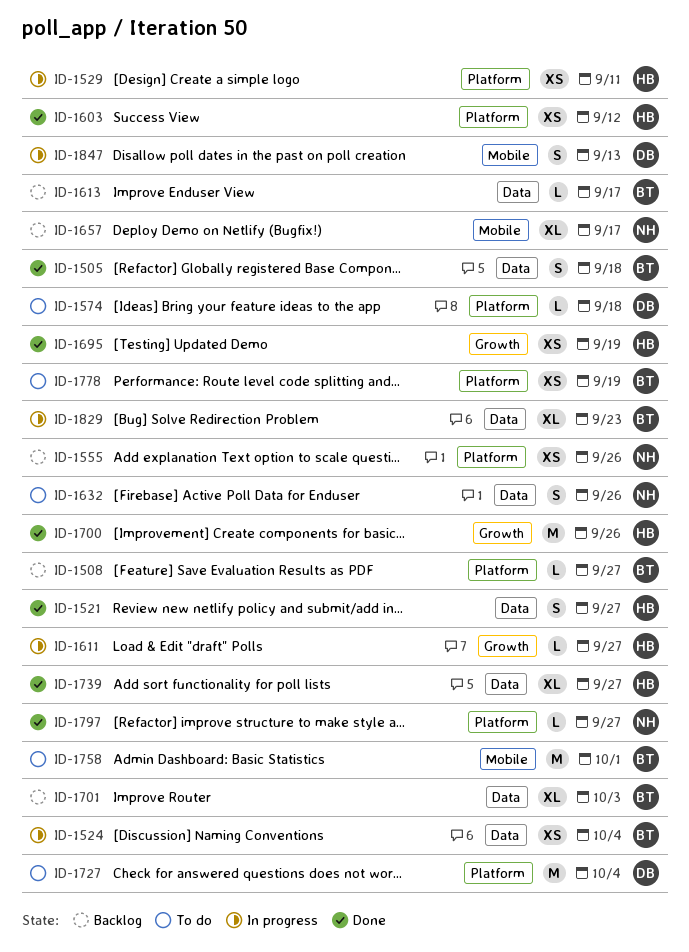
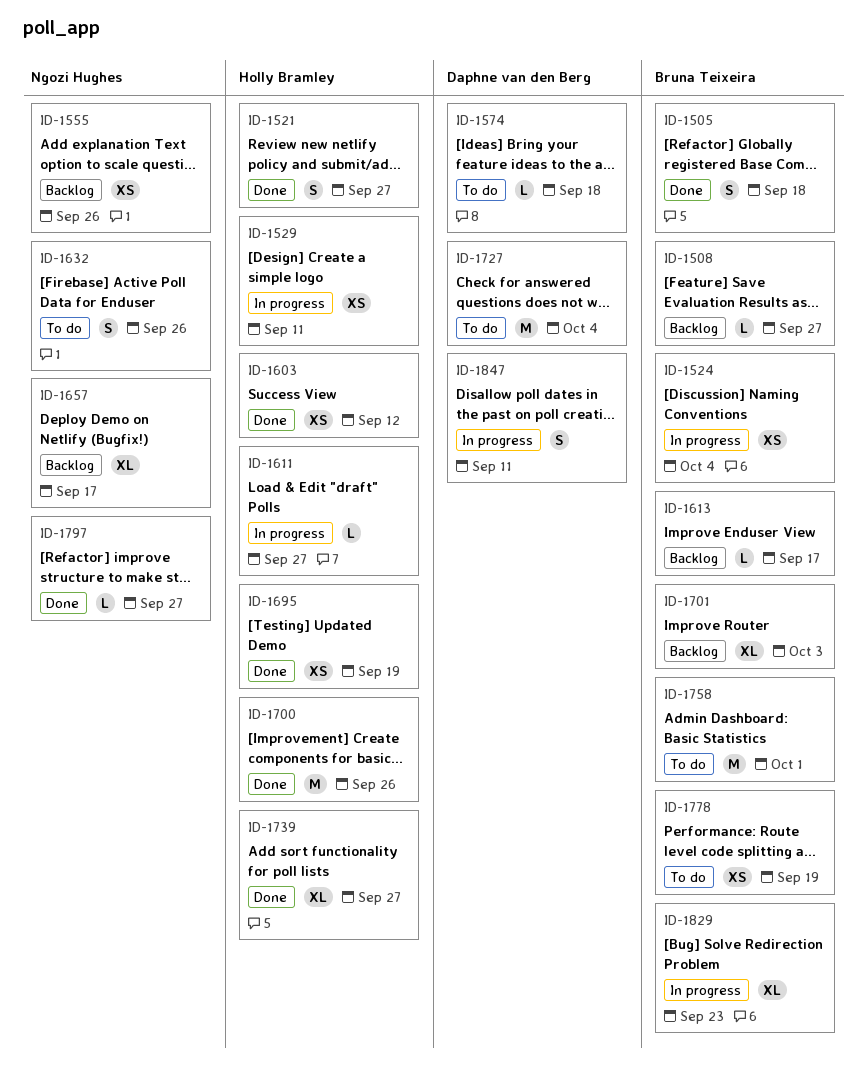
ID-1847, due: Sep 13 -> Sep 11

